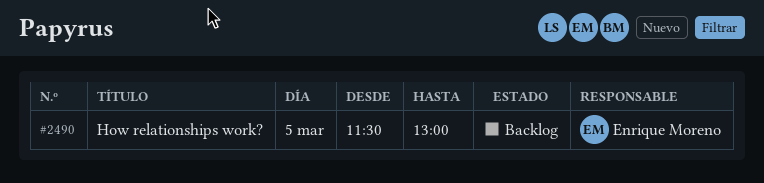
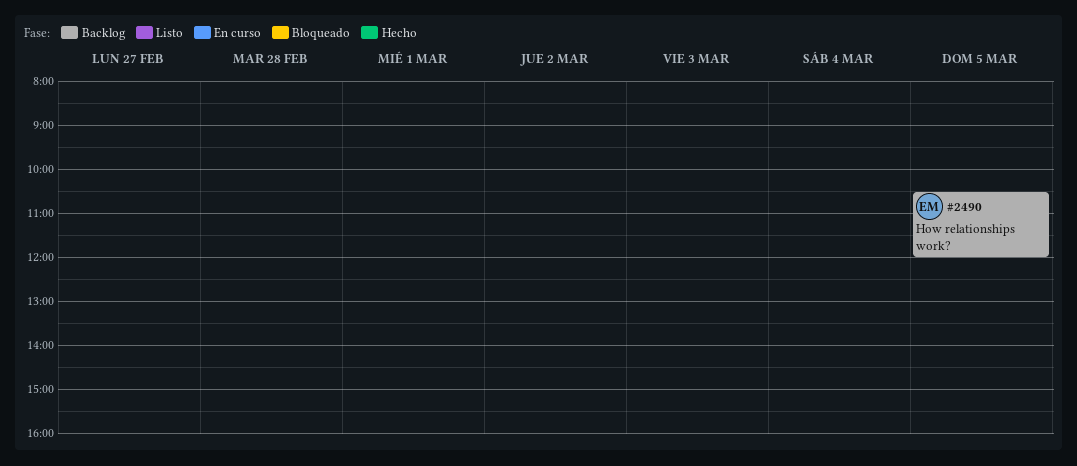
#2490, begins: 11:30 -> 10:30
#2490, ends: 13:00 -> 12:00

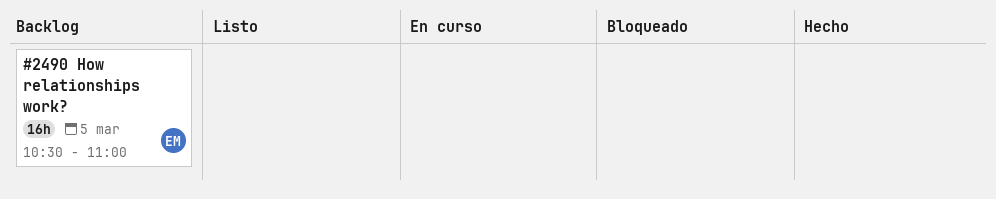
#2490, ends: 12:00 -> 11:00

